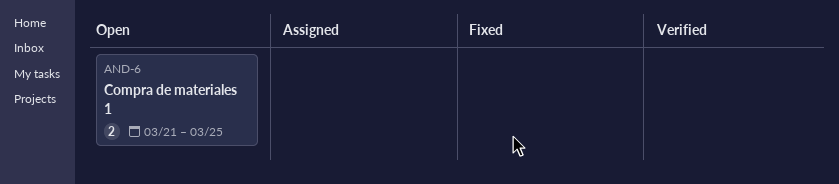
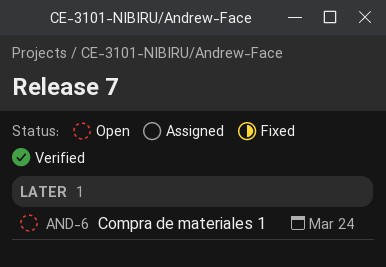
AND-6, due: Mar 25 -> Mar 24

